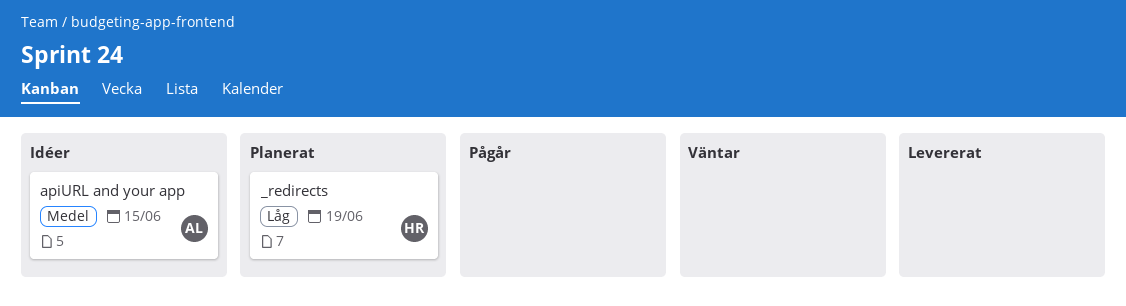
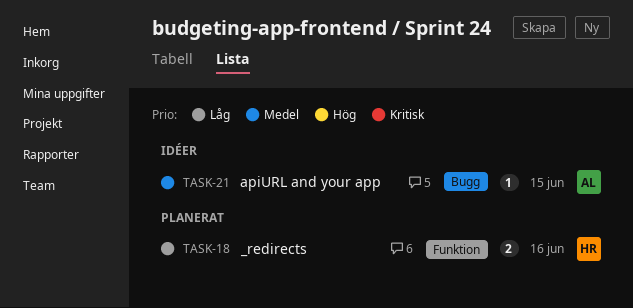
_redirects, due: Jun 19 -> Jun 16

